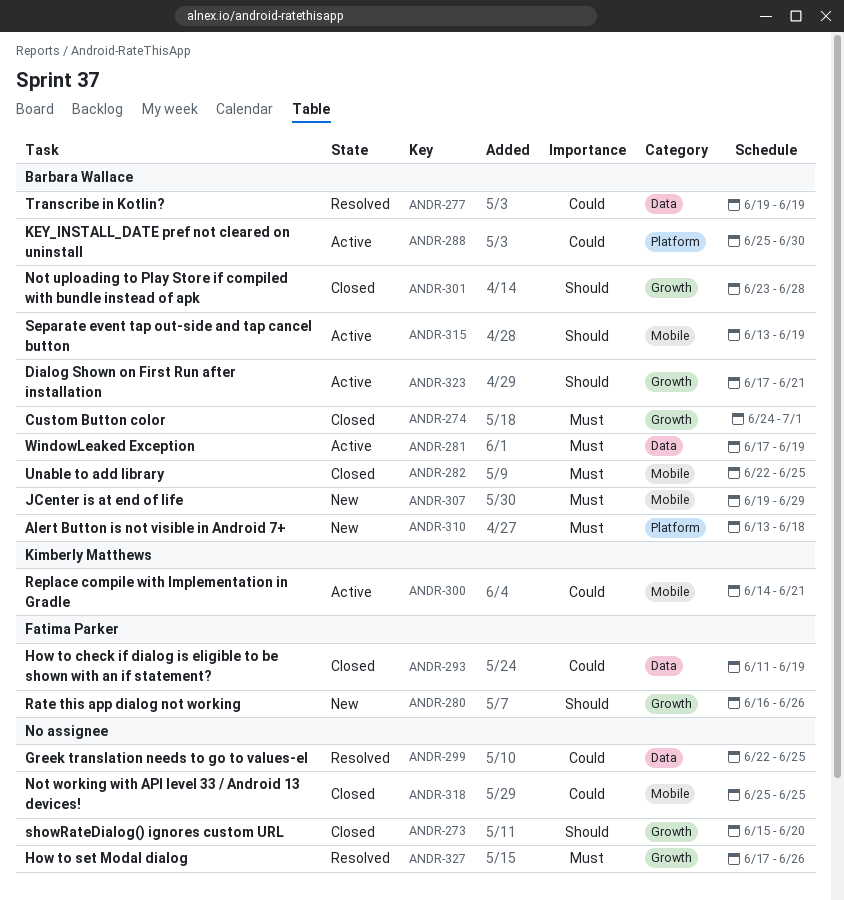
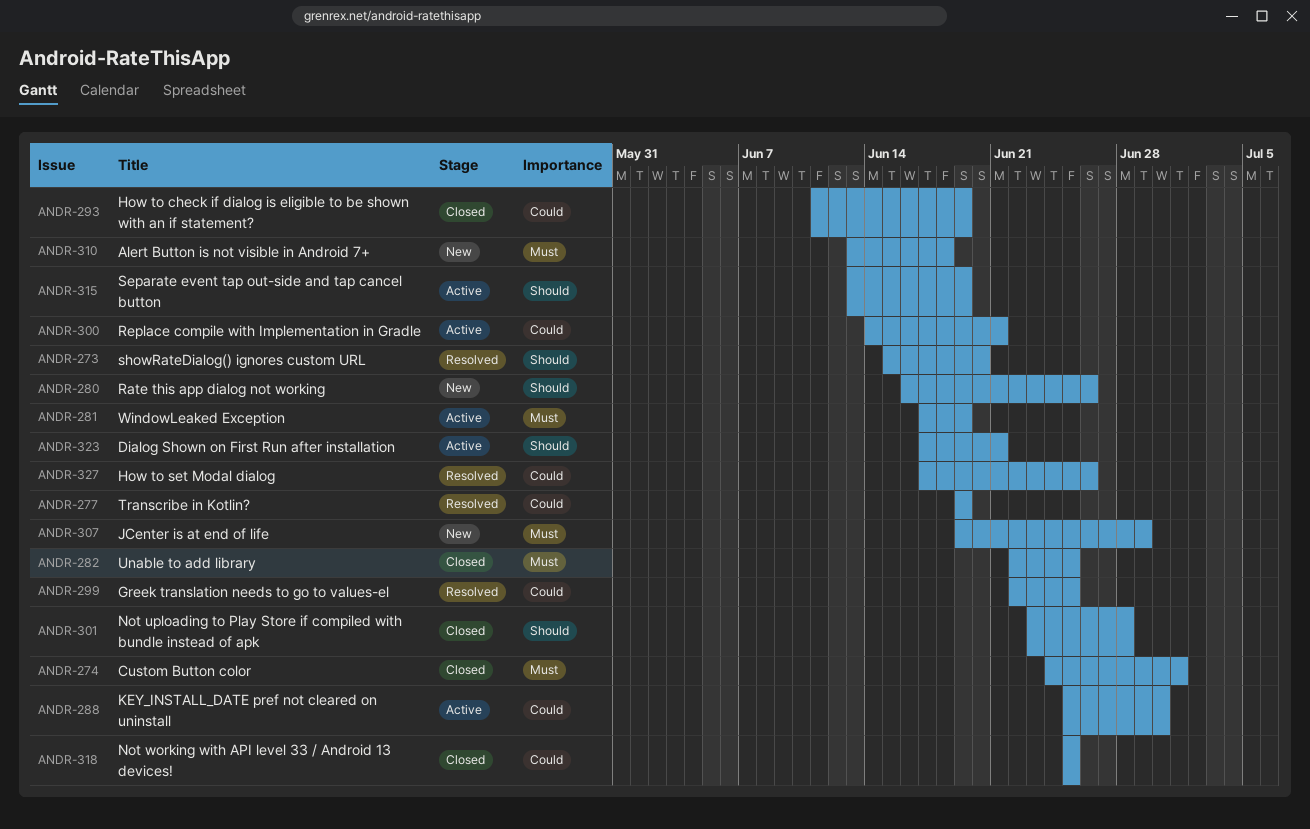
ANDR-273, status: Closed -> Resolved
ANDR-327, priority: Must -> Could

